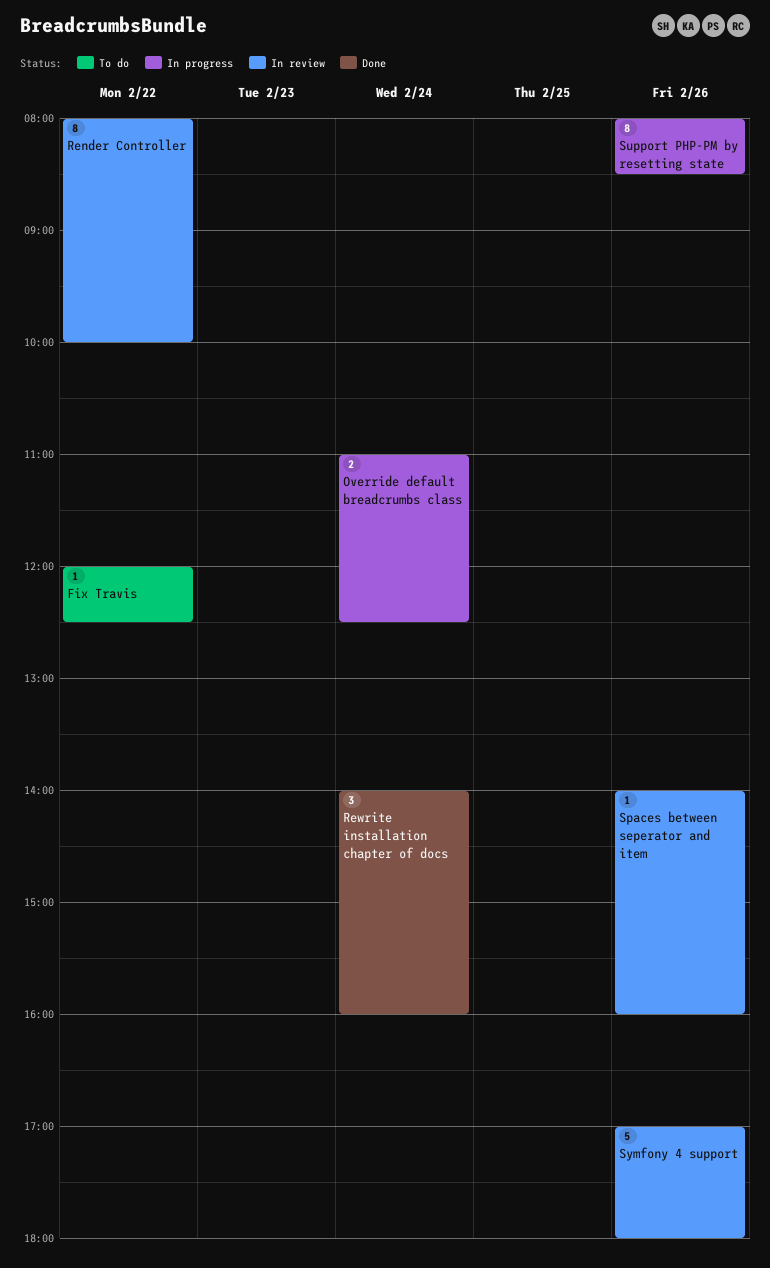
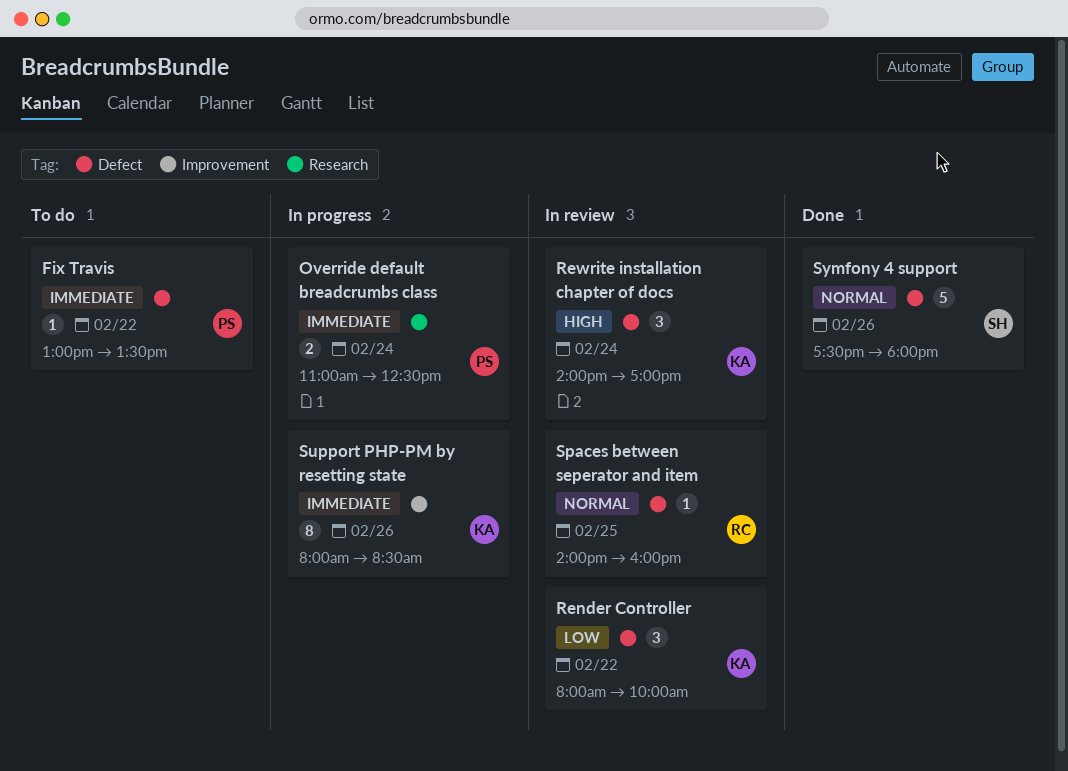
Fix Travis, begins: 12:00 -> 13:00
Fix Travis, ends: 12:30 -> 13:30
Render Controller, estimate: 8 -> 3
Rewrite installation chapter of docs, status: Done -> In review
Rewrite installation chapter of docs, ends: 16:00 -> 17:00
Spaces between seperator and item, day: Feb 26 -> Feb 25
Symfony 4 support, status: In review -> Done
Symfony 4 support, begins: 17:00 -> 17:30

